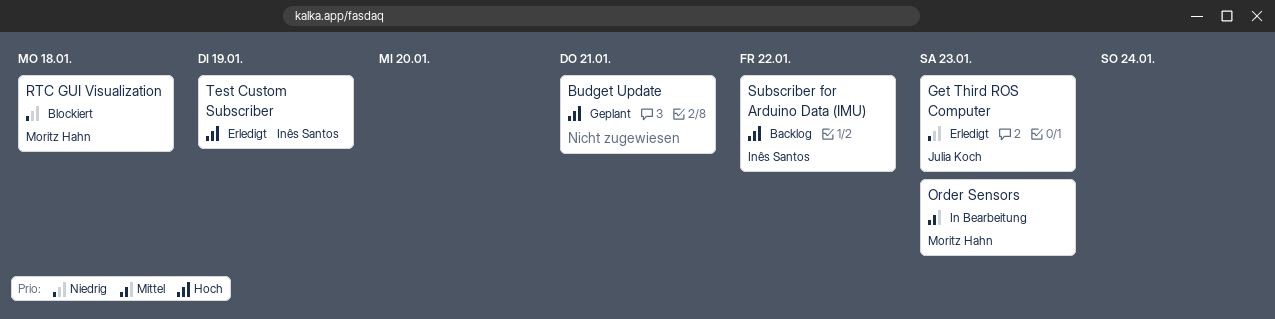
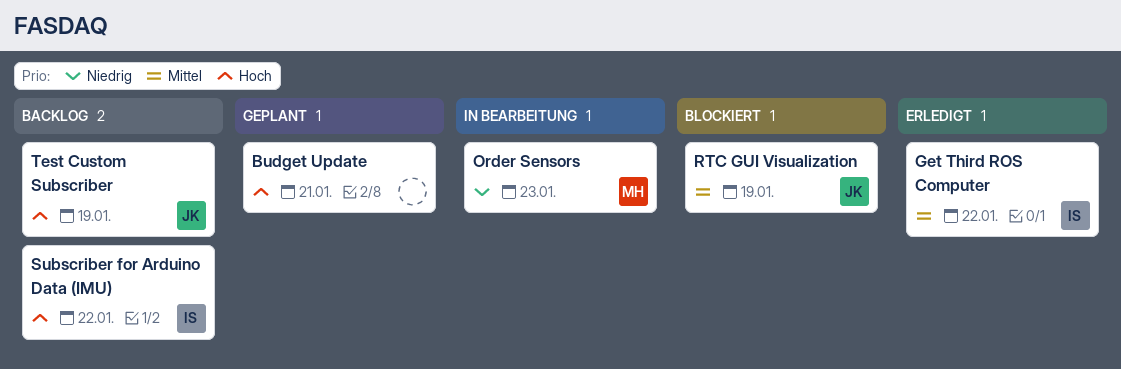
Get Third ROS Computer, owner: Julia Koch -> Inês Santos
Get Third ROS Computer, priority: Niedrig -> Mittel
Get Third ROS Computer, due: Jan 23 -> Jan 22
Order Sensors, priority: Mittel -> Niedrig
RTC GUI Visualization, owner: Moritz Hahn -> Julia Koch
RTC GUI Visualization, priority: Niedrig -> Mittel
RTC GUI Visualization, due: Jan 18 -> Jan 19
Test Custom Subscriber, status: Erledigt -> Backlog
Test Custom Subscriber, owner: Inês Santos -> Julia Koch

